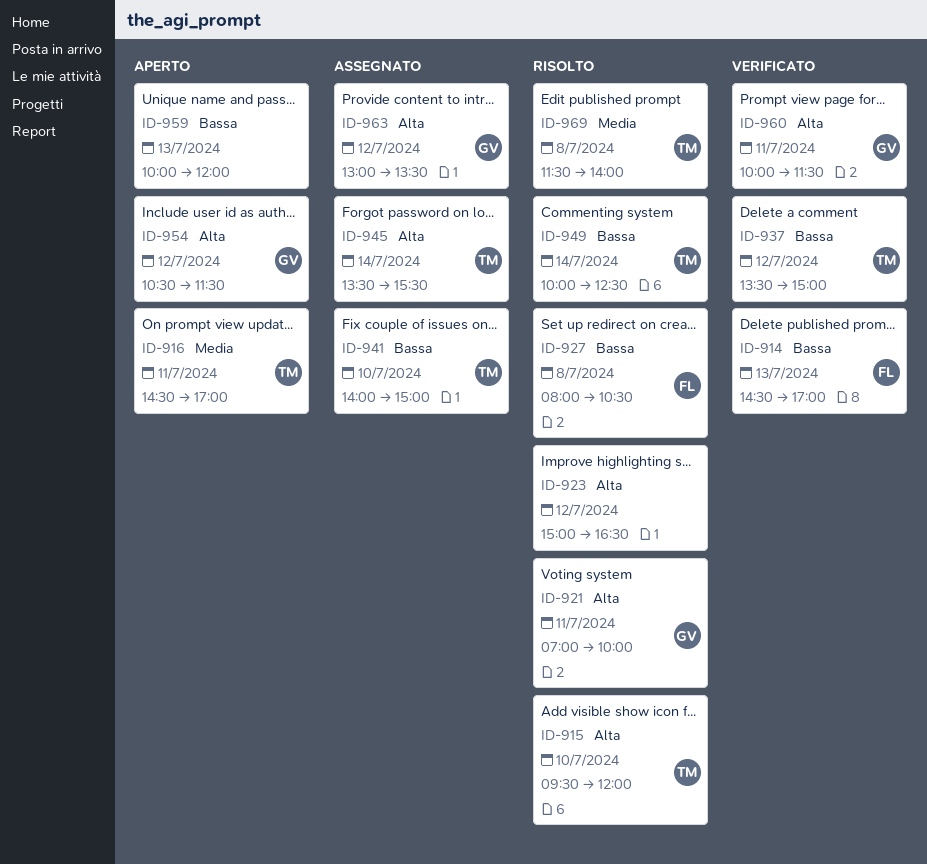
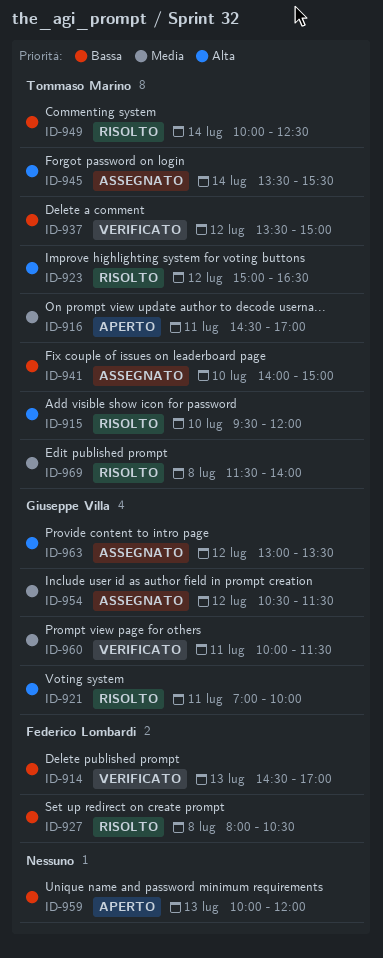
ID-923, owner: none -> Tommaso Marino
ID-954, status: Aperto -> Assegnato
ID-954, priority: Alta -> Media
ID-960, priority: Alta -> Media

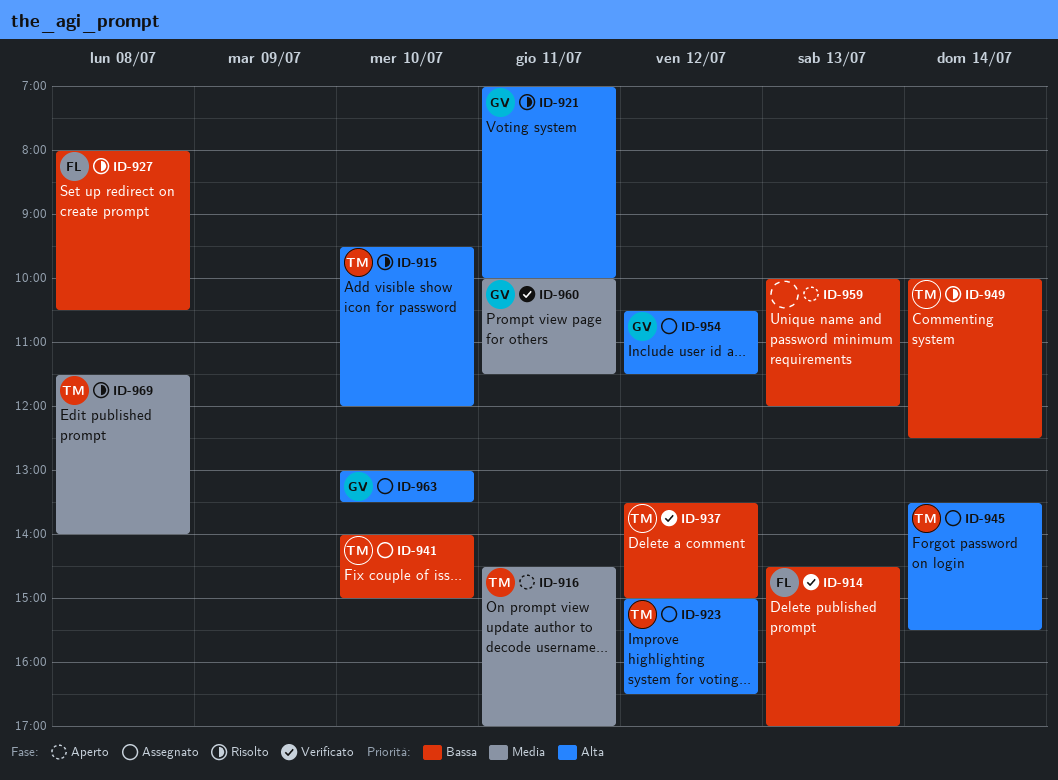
ID-923, status: Risolto -> Assegnato
ID-954, priority: Media -> Alta
ID-963, day: Jul 12 -> Jul 10

